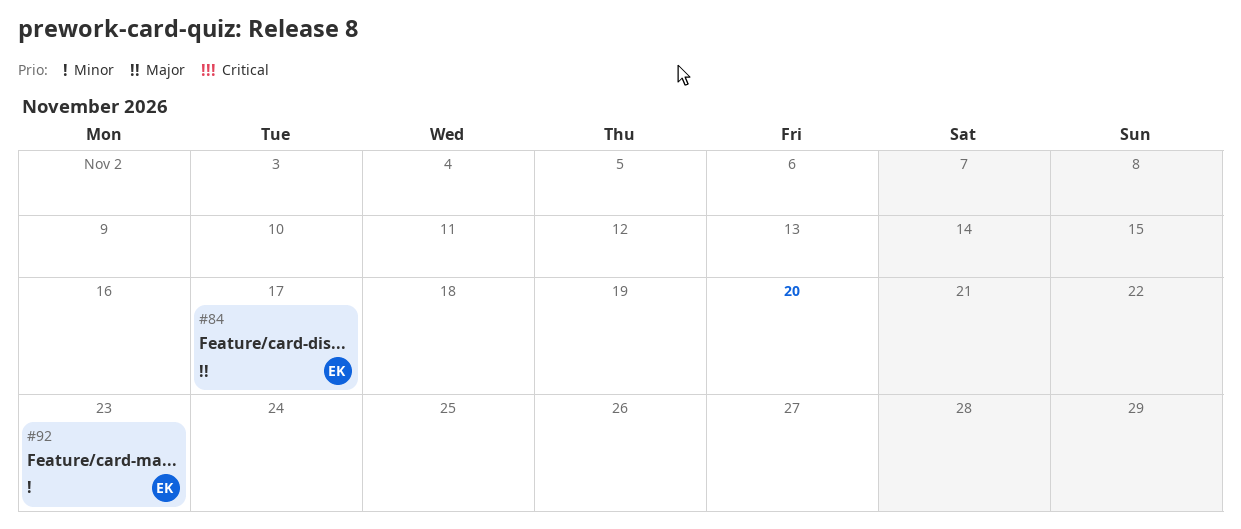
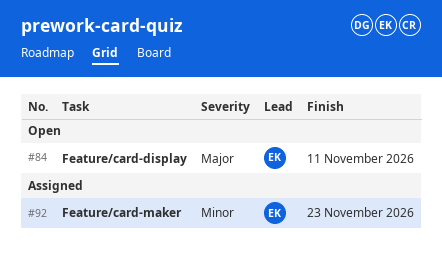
#84, due: Nov 17 -> Nov 11

